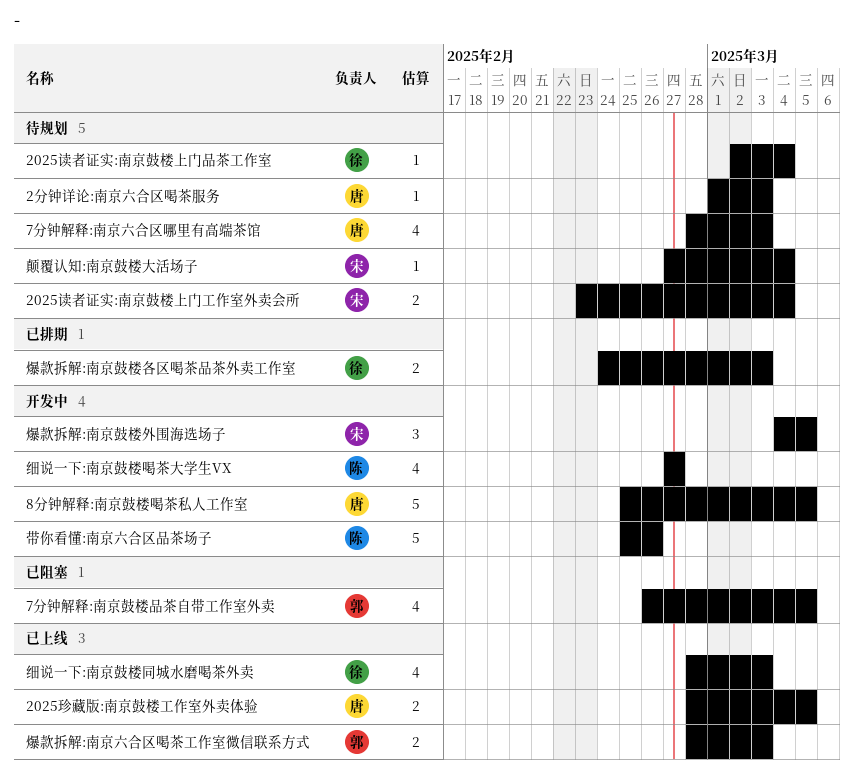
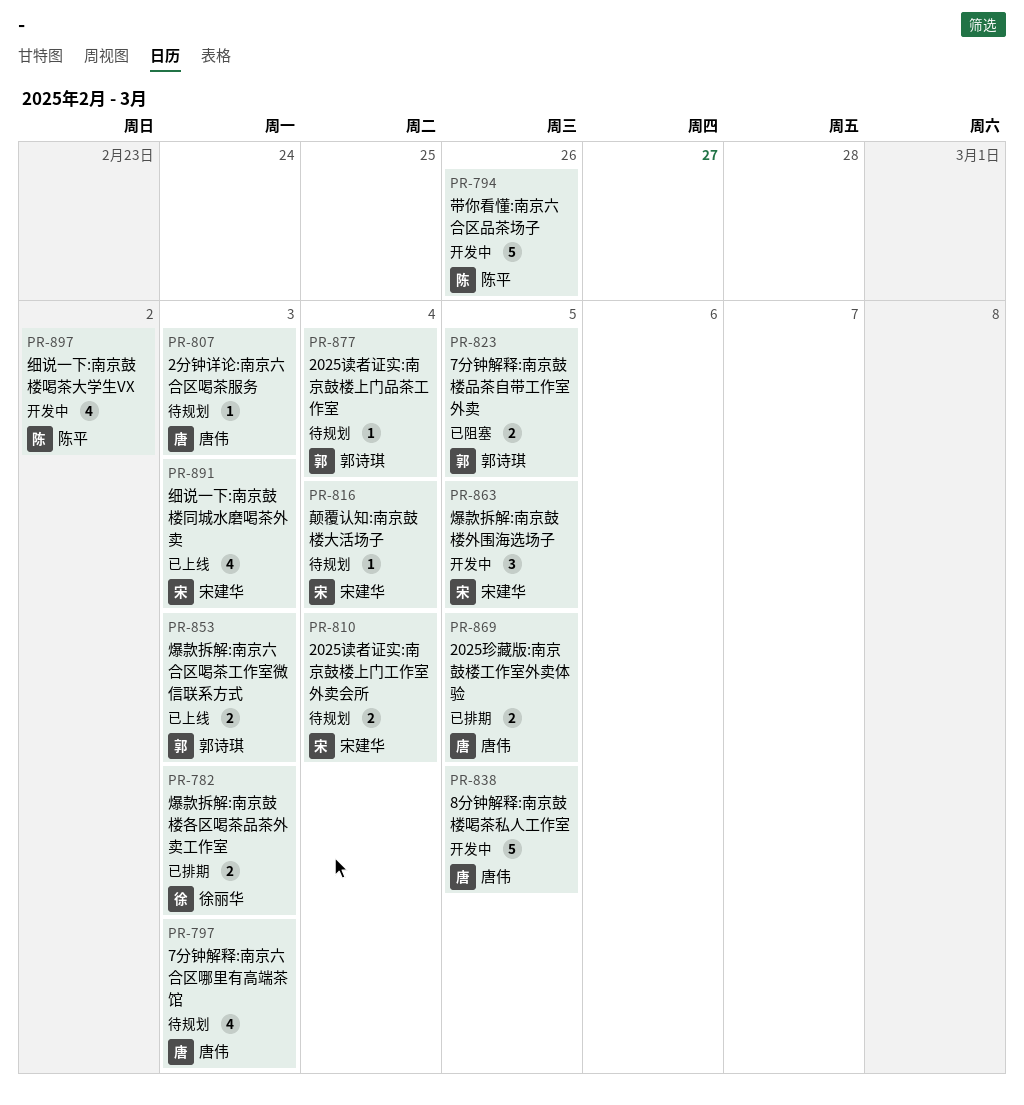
2025珍藏版:南京鼓楼工作室外卖体验, status: 已上线 -> 已排期
2025读者证实:南京鼓楼上门品茶工作室, owner: 徐丽华 -> 郭诗琪
7分钟解释:南京鼓楼品茶自带工作室外卖, estimate: 4 -> 2
细说一下:南京鼓楼同城水磨喝茶外卖, owner: 徐丽华 -> 宋建华
细说一下:南京鼓楼喝茶大学生VX, due: Feb 27 -> Mar 2

